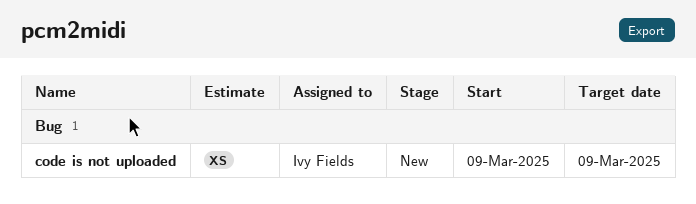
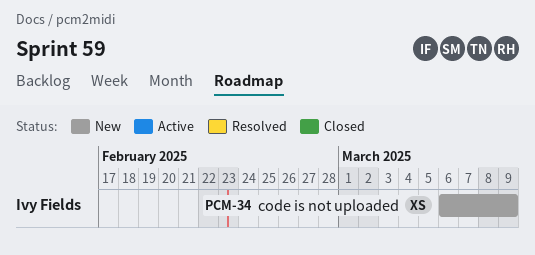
code is not uploaded, start: Mar 9 -> Mar 6

